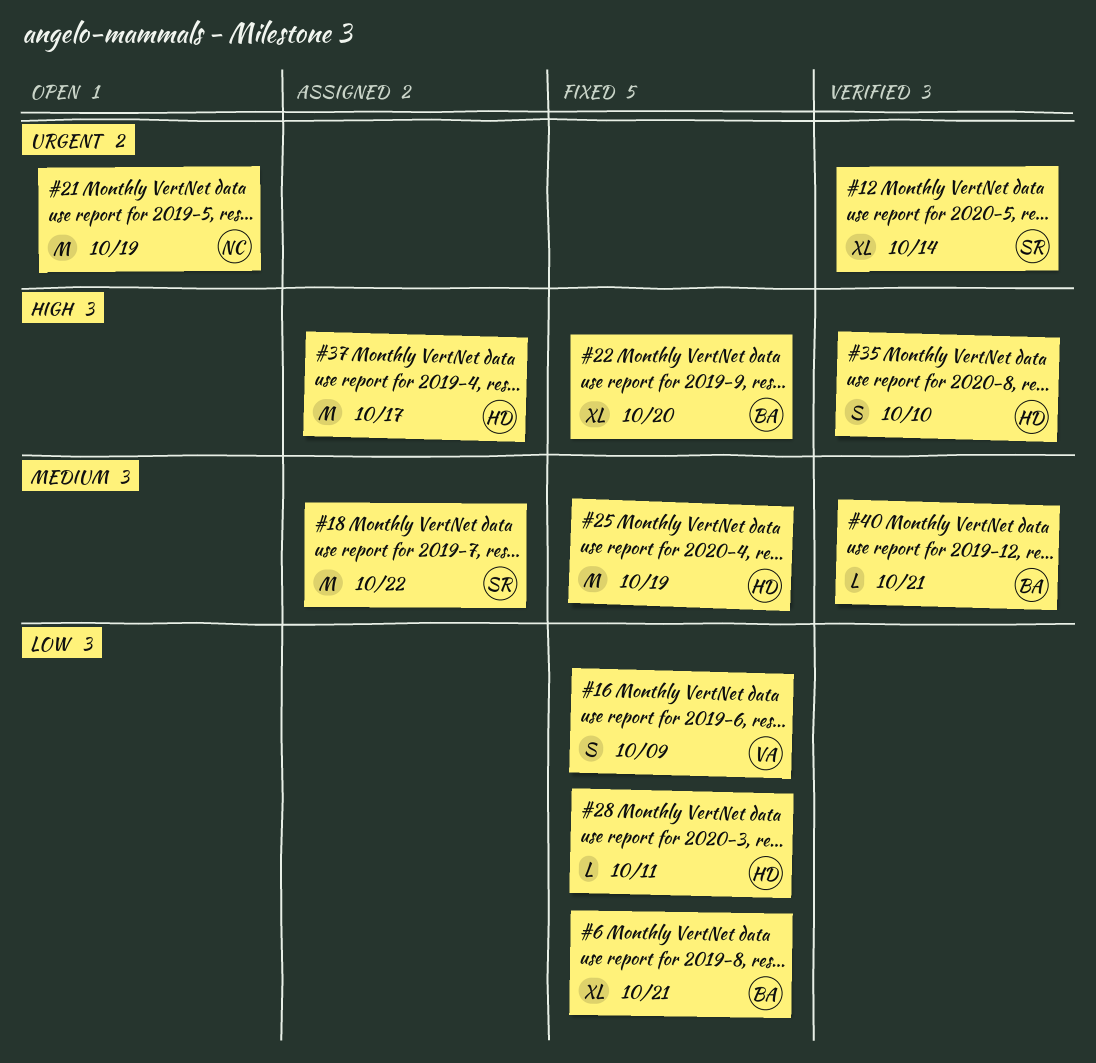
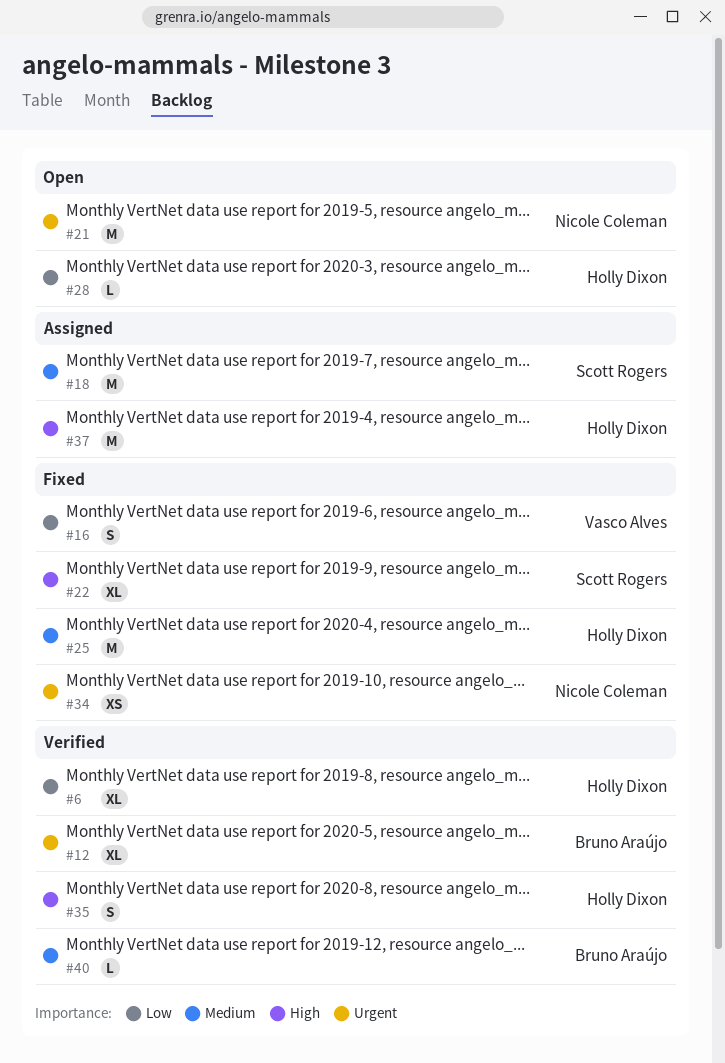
#6, status: Fixed -> Verified
#6, owner: Bruno Araújo -> Holly Dixon
#12, owner: Scott Rogers -> Bruno Araújo
#22, owner: Bruno Araújo -> Scott Rogers
#28, status: Fixed -> Open
#34: none -> present

